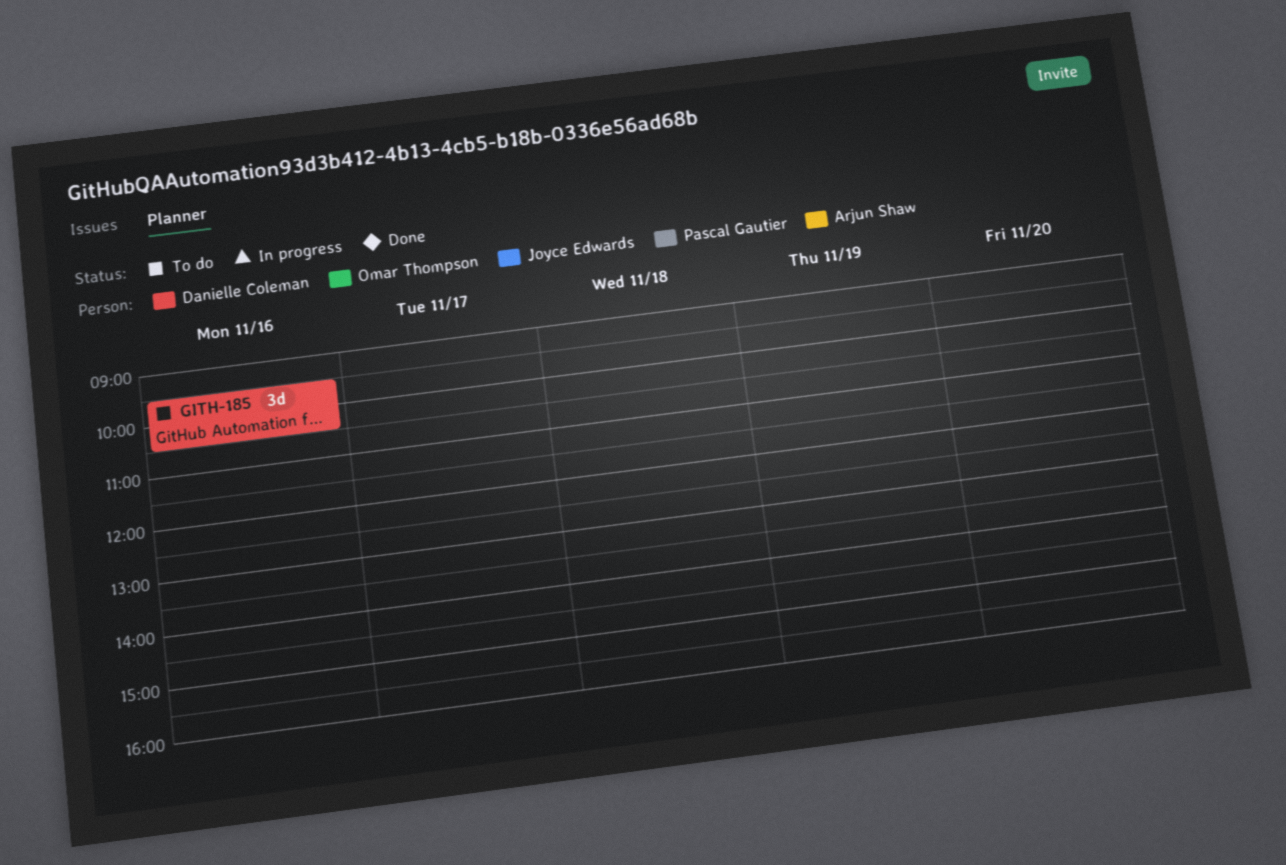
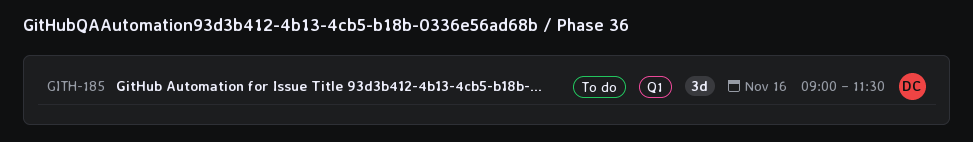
GITH-185, begins: 09:30 -> 09:00
GITH-185, ends: 10:30 -> 11:30

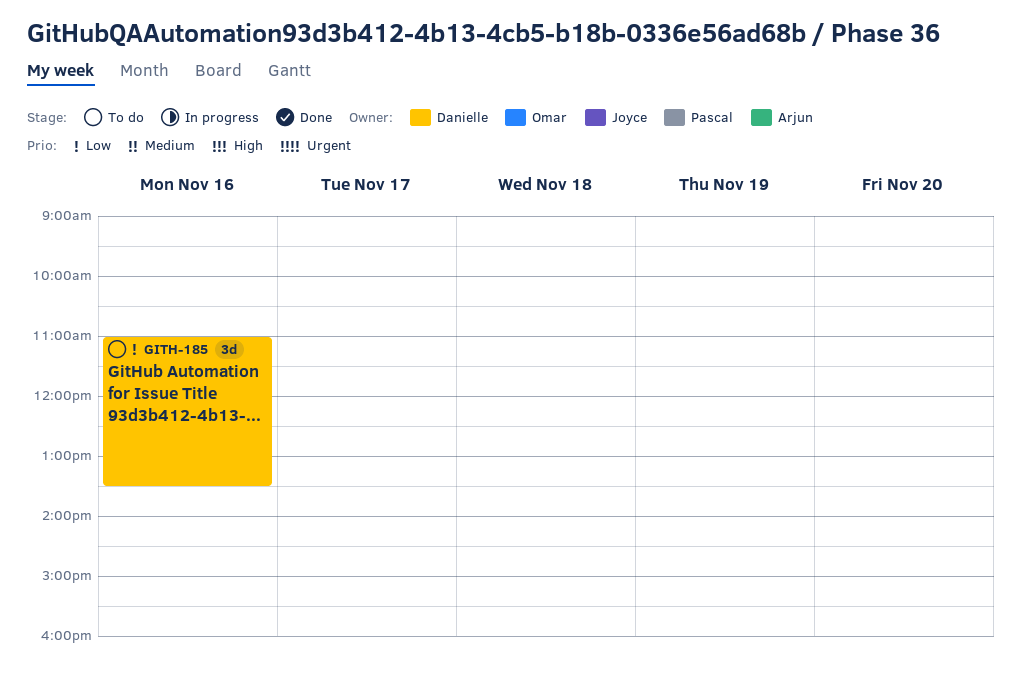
GITH-185, begins: 09:00 -> 11:00
GITH-185, ends: 11:30 -> 13:30

